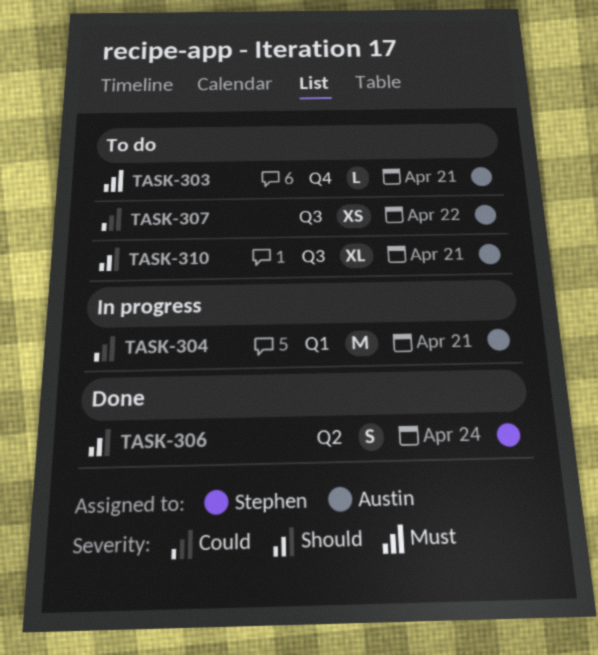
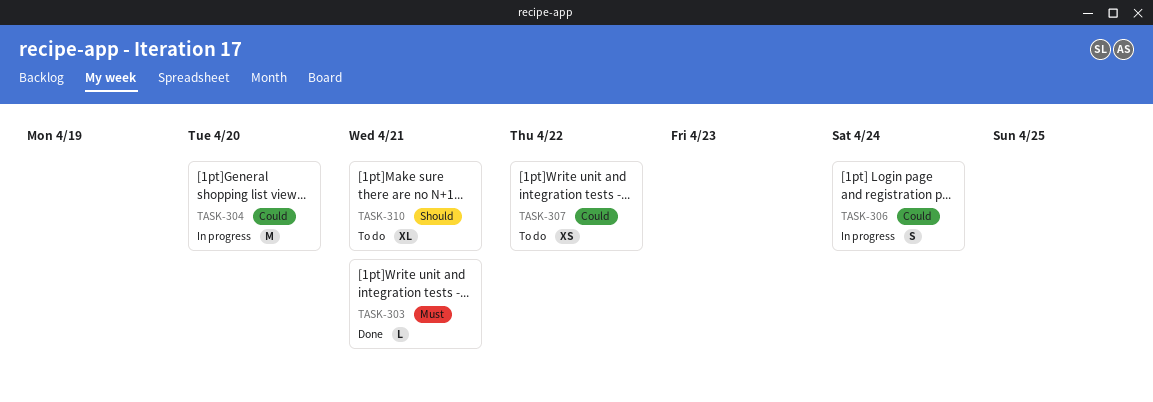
TASK-303, status: To do -> Done
TASK-304, due: Apr 21 -> Apr 20
TASK-306, status: Done -> In progress
TASK-306, priority: Should -> Could

